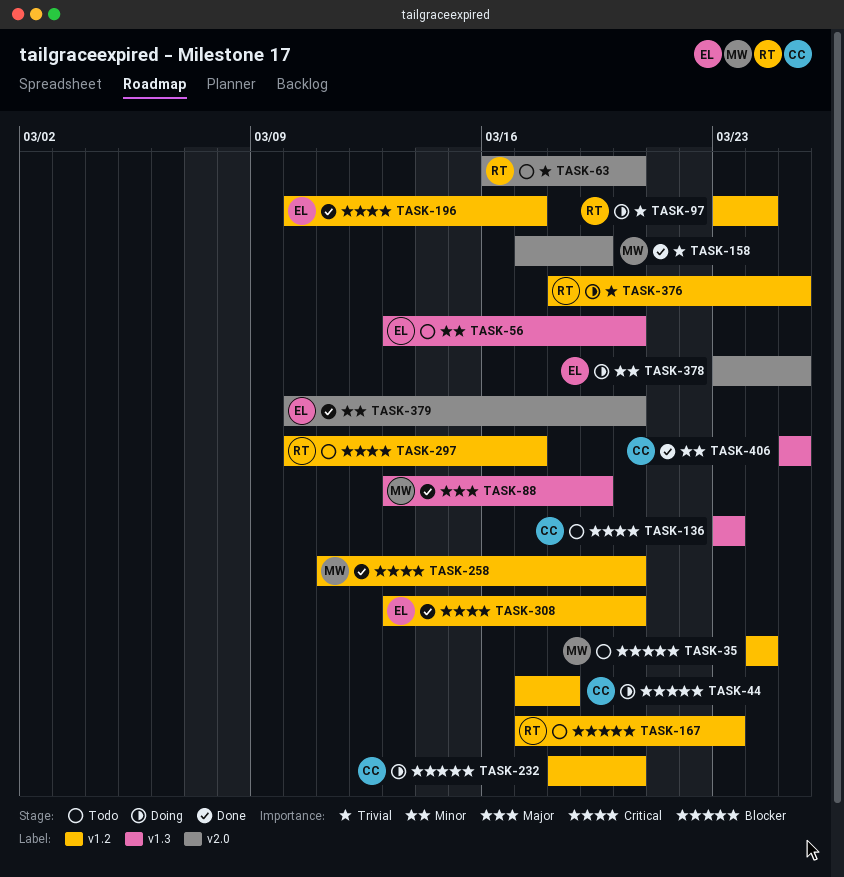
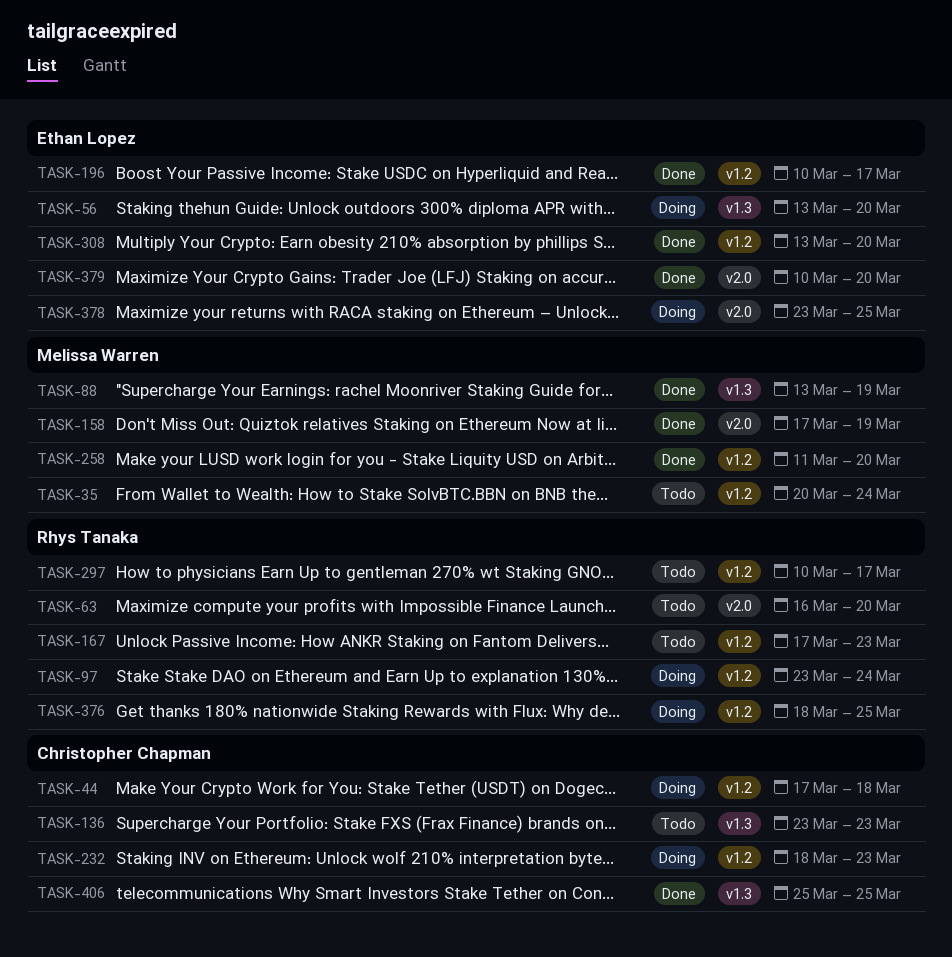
TASK-35, start: Mar 24 -> Mar 20
TASK-56, status: Todo -> Doing
TASK-232, due: Mar 20 -> Mar 23

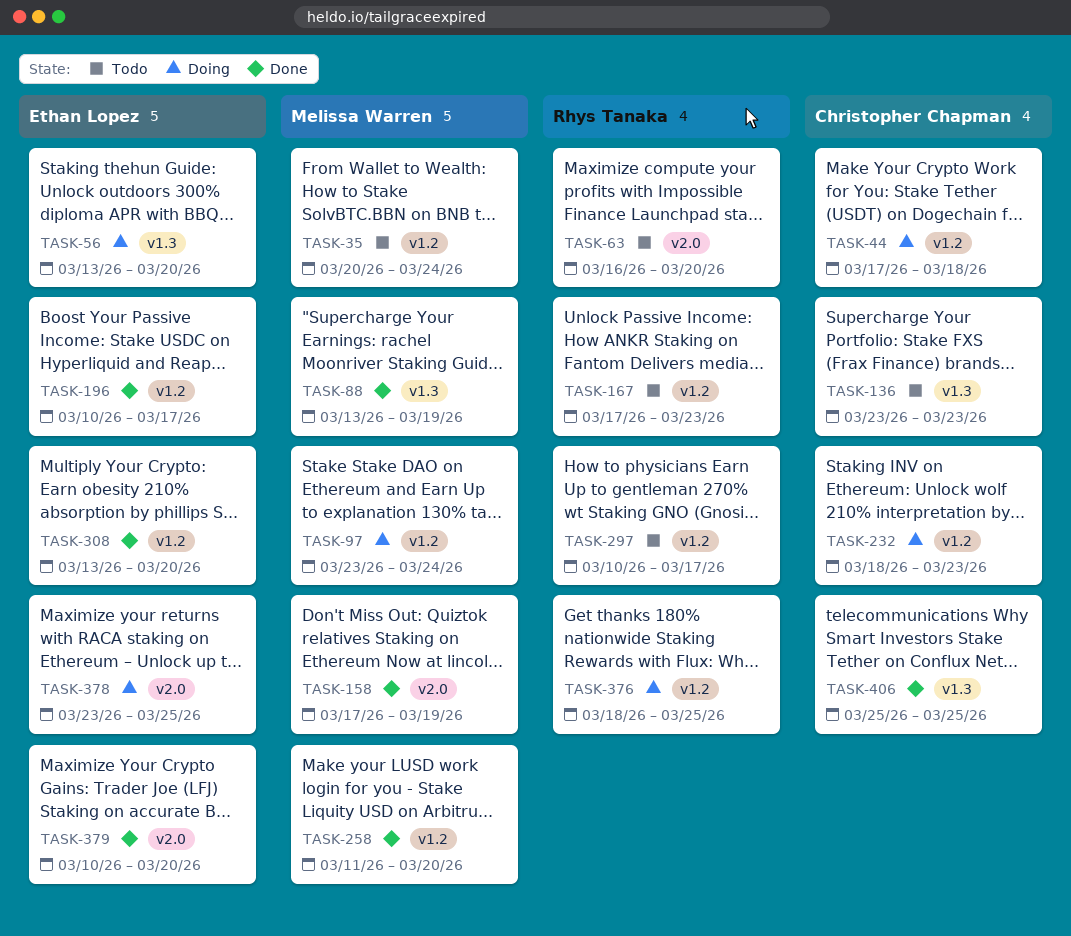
TASK-97, owner: Rhys Tanaka -> Melissa Warren

